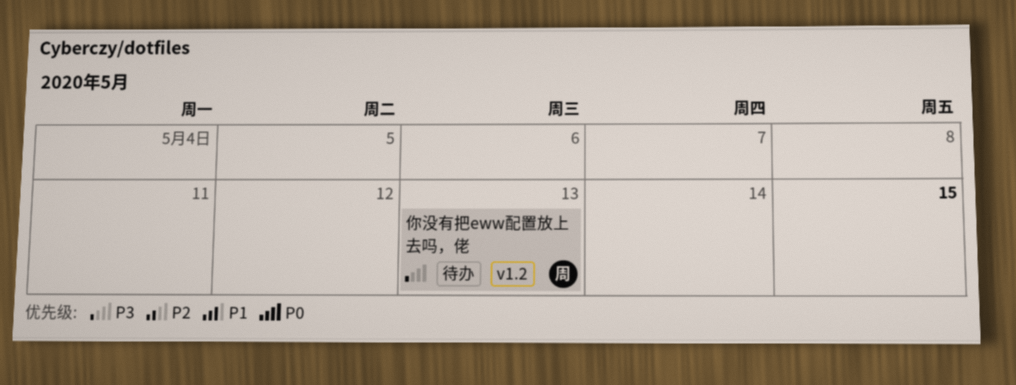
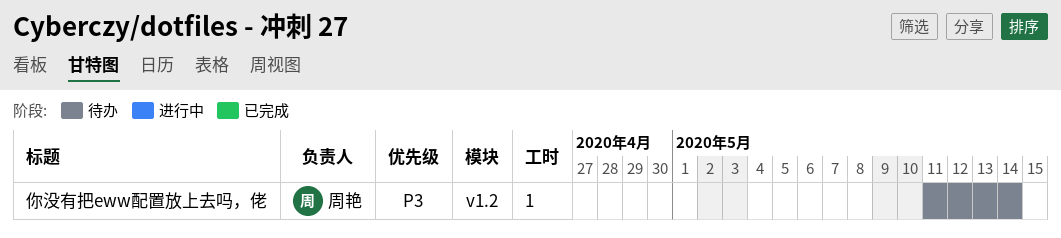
你没有把eww配置放上去吗，佬, due: May 13 -> May 14

